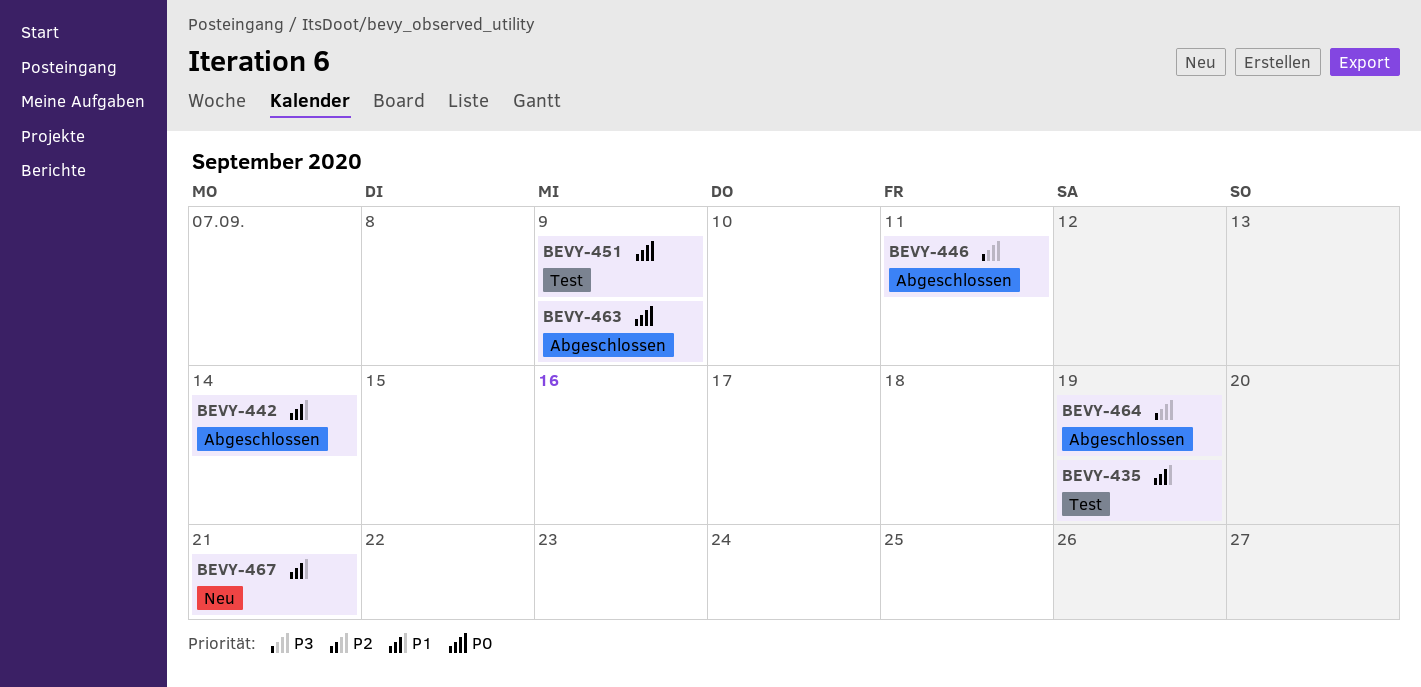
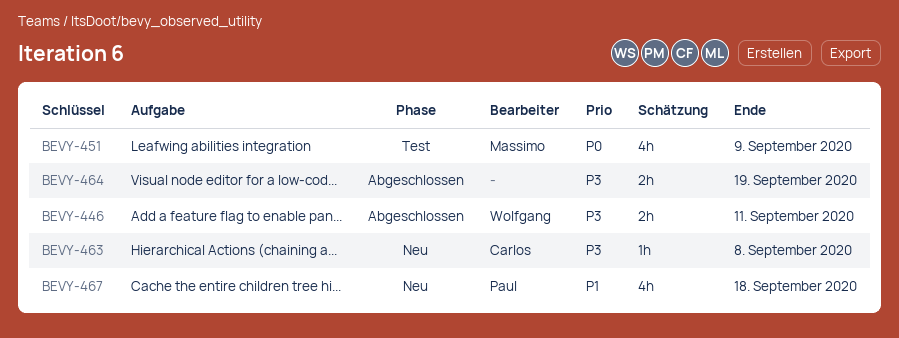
BEVY-435: present -> none
BEVY-442: present -> none
BEVY-463, status: Abgeschlossen -> Neu
BEVY-463, priority: P0 -> P3
BEVY-463, due: Sep 9 -> Sep 8
BEVY-467, due: Sep 21 -> Sep 18

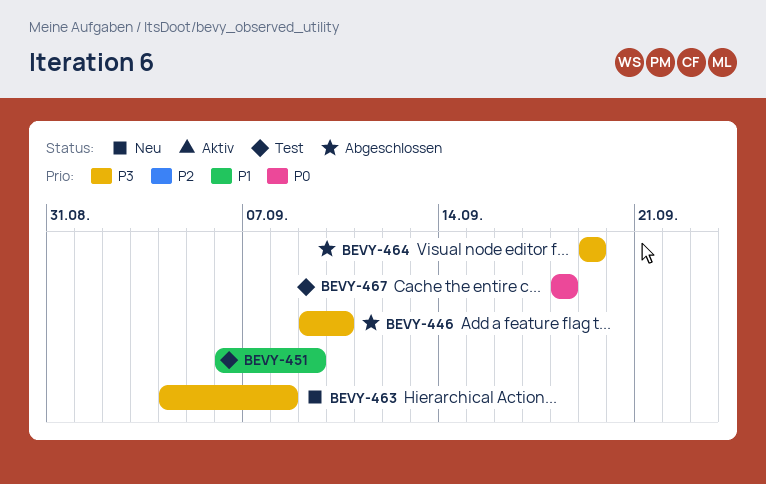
BEVY-446, due: Sep 11 -> Sep 10
BEVY-451, priority: P0 -> P1
BEVY-467, status: Neu -> Test
BEVY-467, priority: P1 -> P0

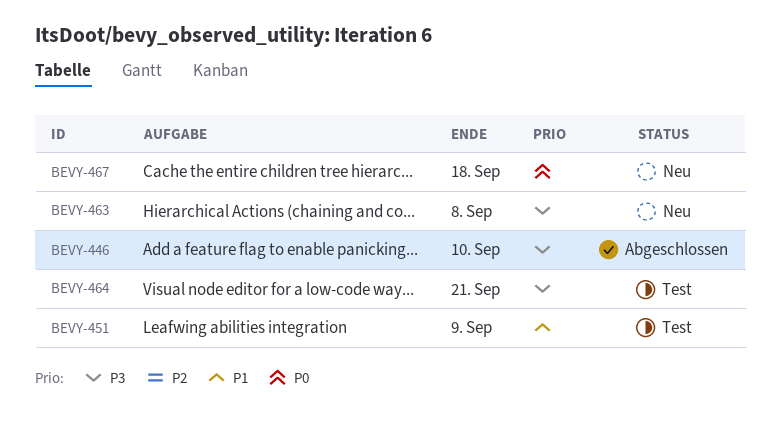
BEVY-464, status: Abgeschlossen -> Test
BEVY-464, due: Sep 19 -> Sep 21
BEVY-467, status: Test -> Neu

